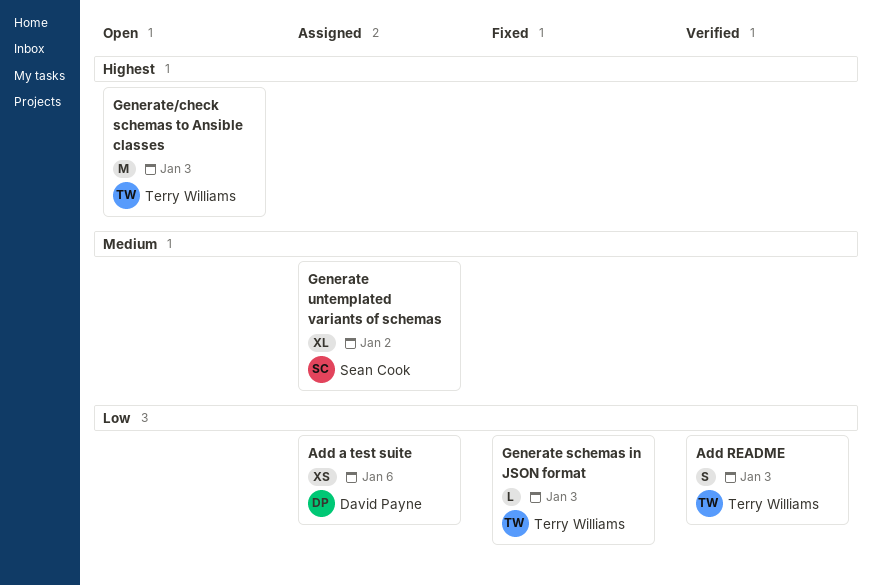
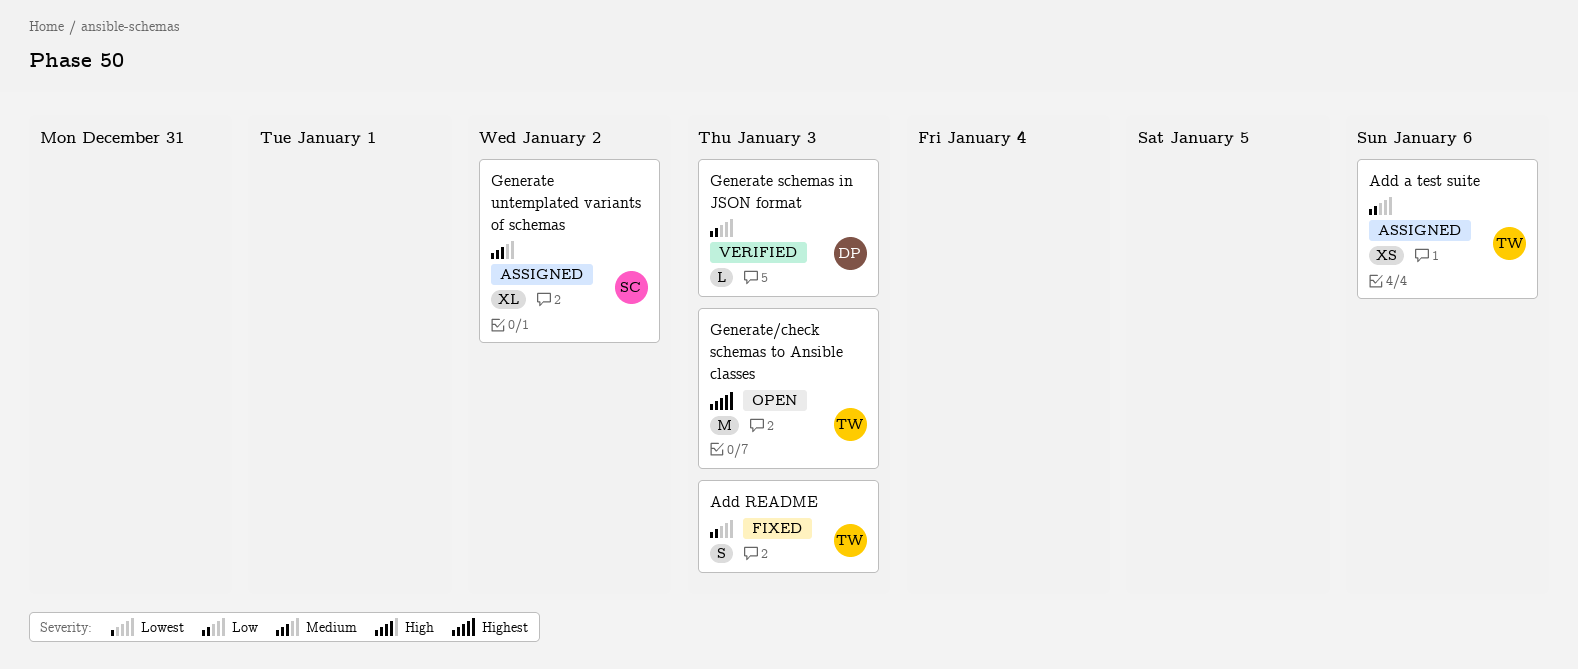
Add a test suite, owner: David Payne -> Terry Williams
Add README, status: Verified -> Fixed
Generate schemas in JSON format, status: Fixed -> Verified
Generate schemas in JSON format, owner: Terry Williams -> David Payne

